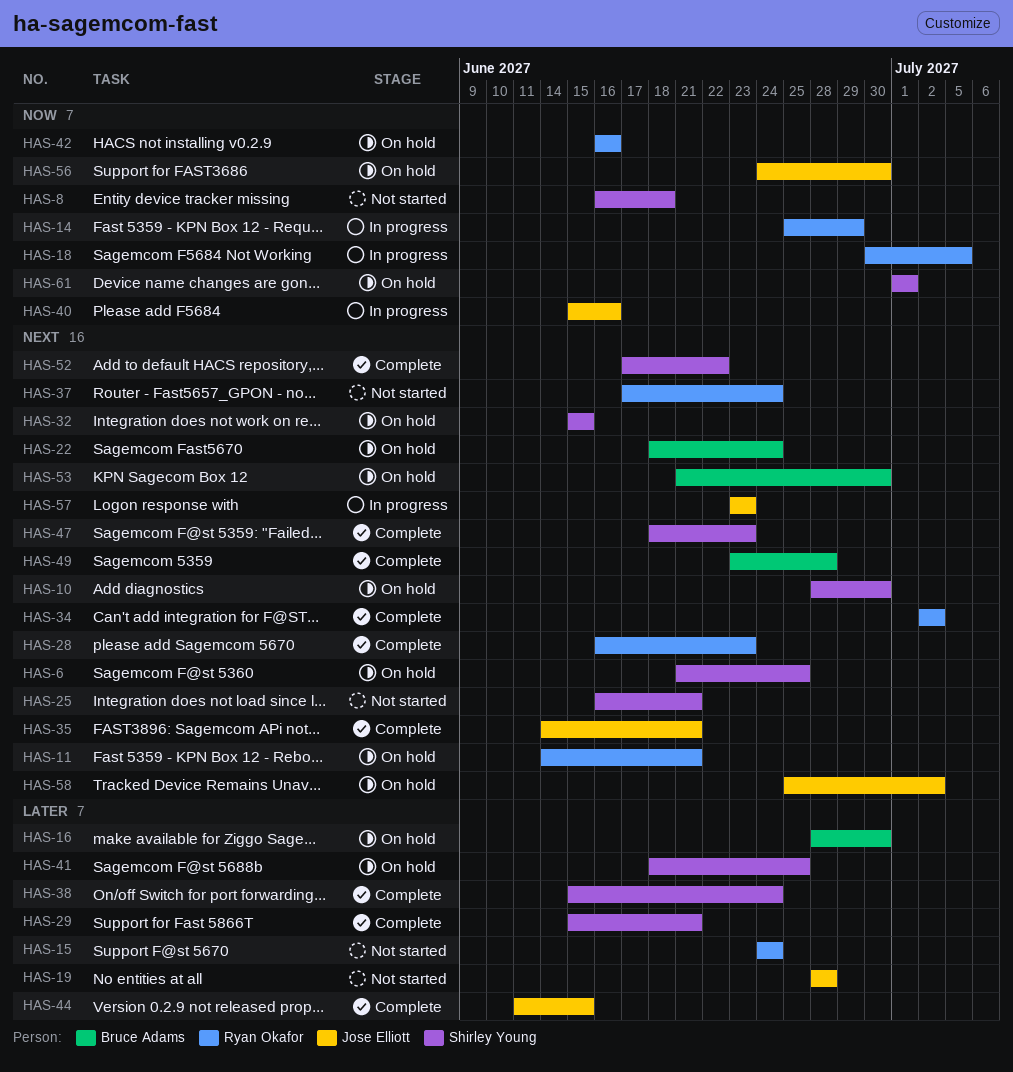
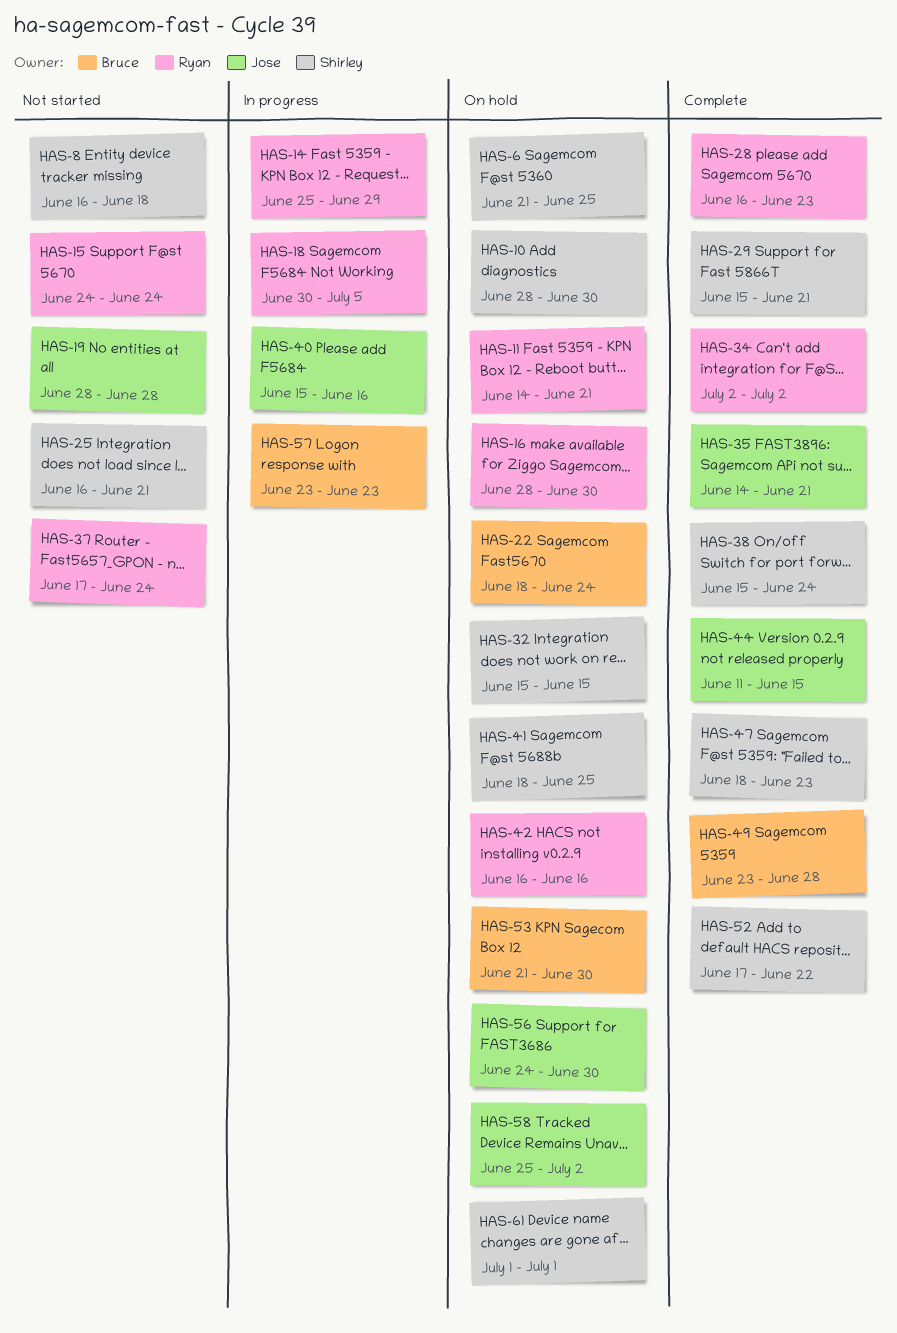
HAS-16, owner: Bruce Adams -> Ryan Okafor
HAS-57, owner: Jose Elliott -> Bruce Adams

